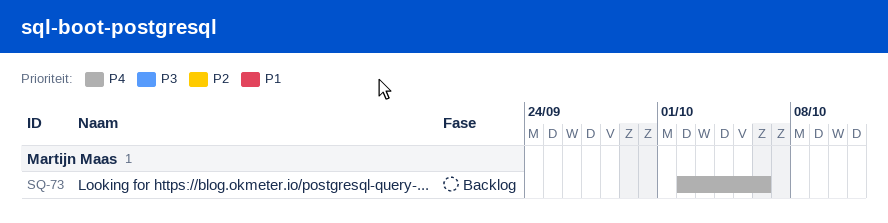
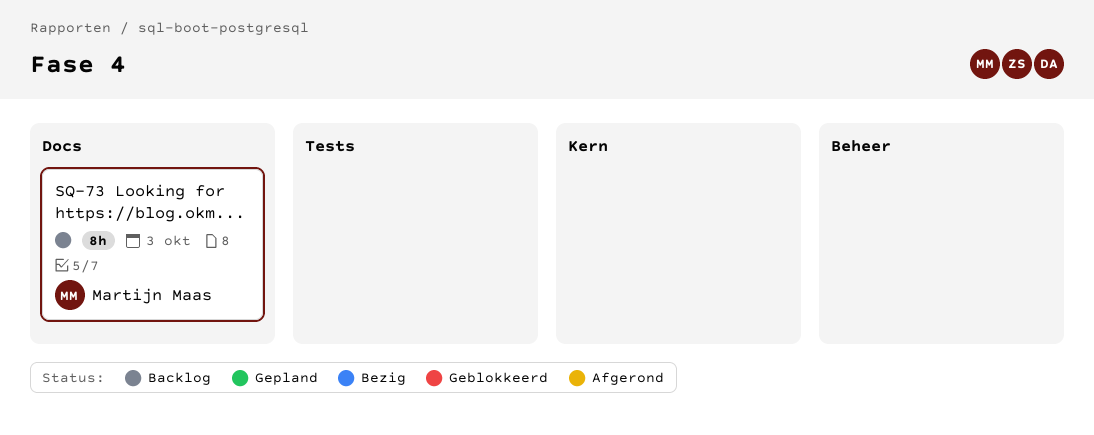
SQ-73, due: Oct 6 -> Oct 3

